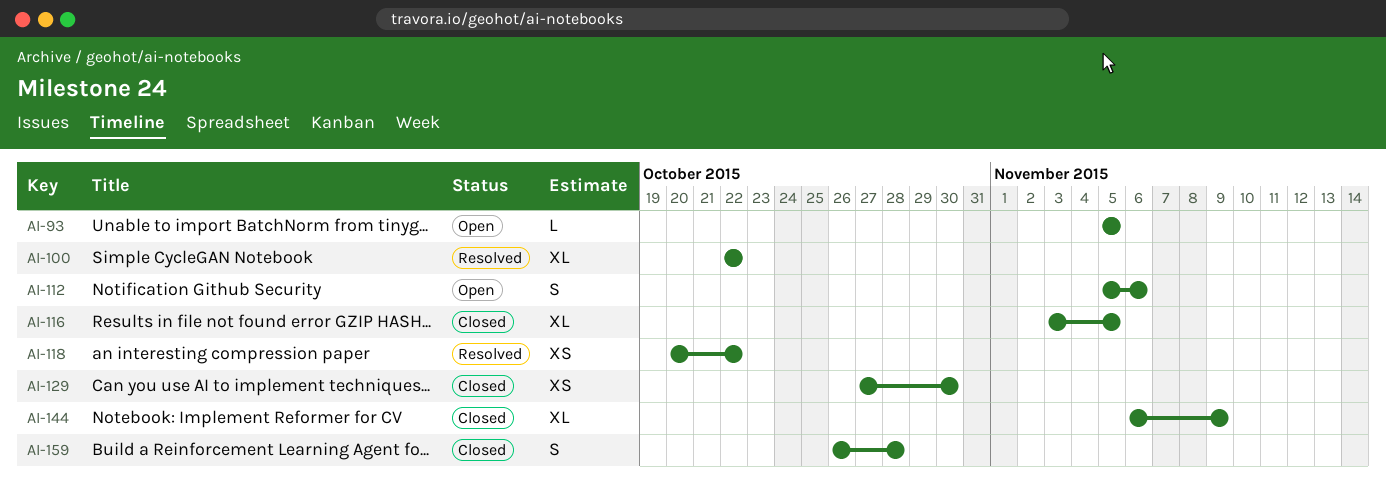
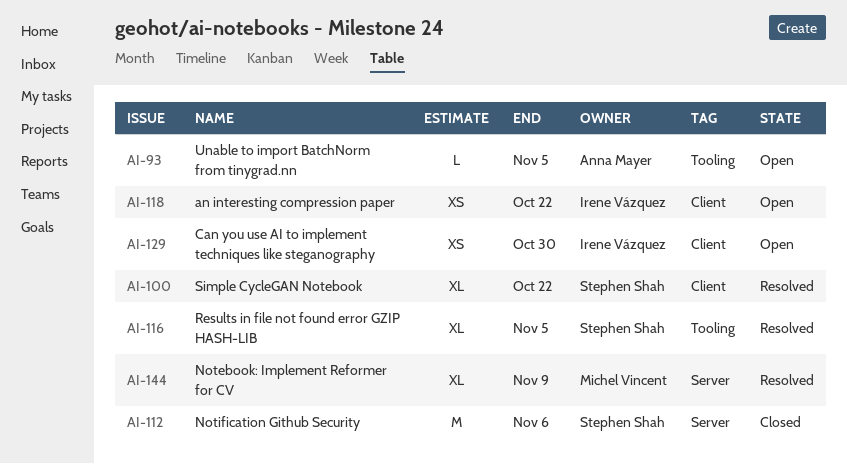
AI-112, status: Open -> Closed
AI-112, estimate: S -> M
AI-116, status: Closed -> Resolved
AI-118, status: Resolved -> Open
AI-129, status: Closed -> Open
AI-144, status: Closed -> Resolved
AI-159: present -> none

